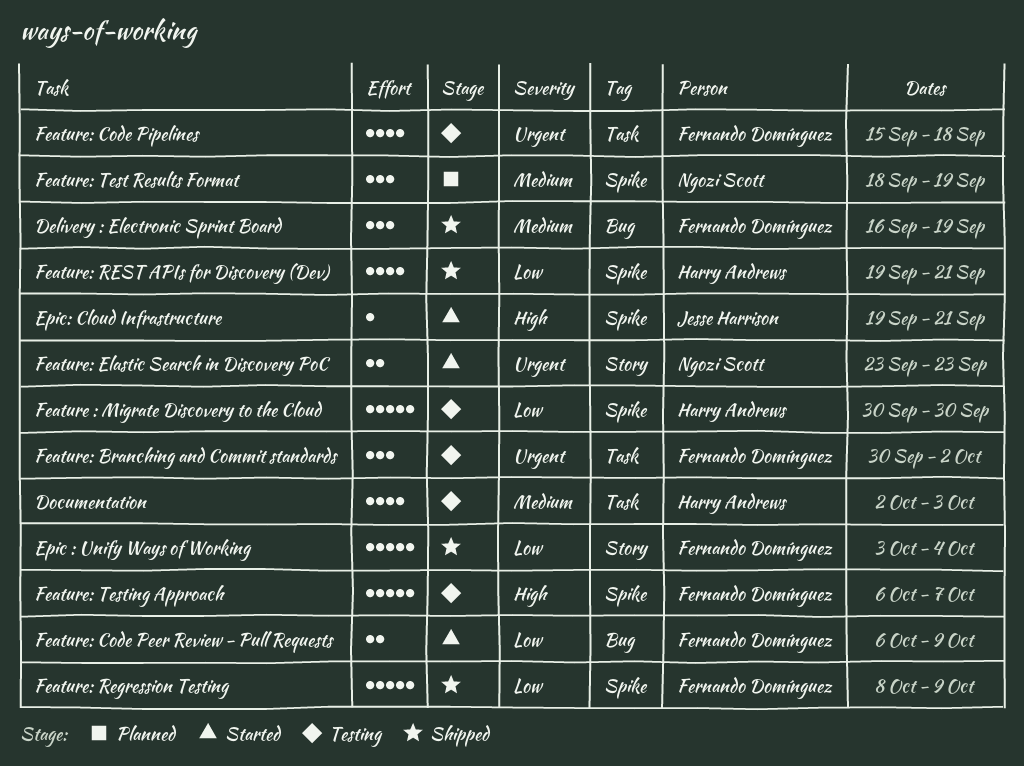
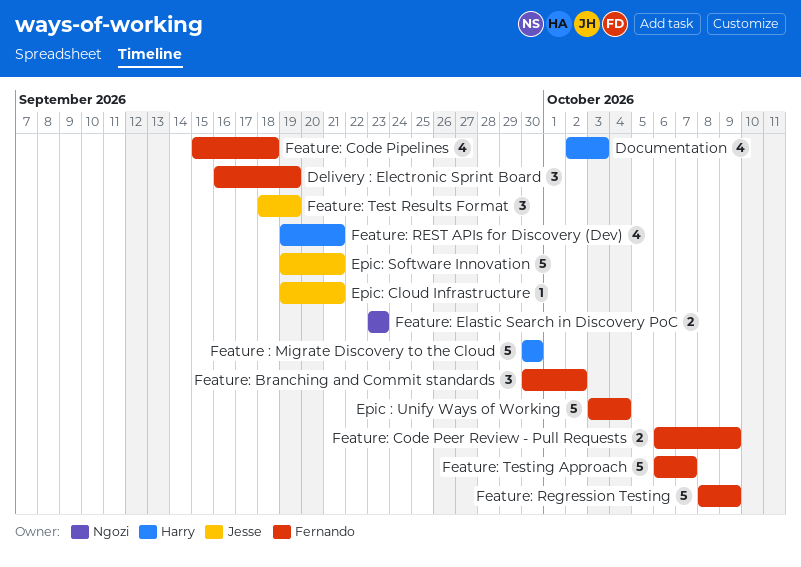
Epic: Software Innovation: none -> present
Feature: Test Results Format, owner: Ngozi Scott -> Jesse Harrison

